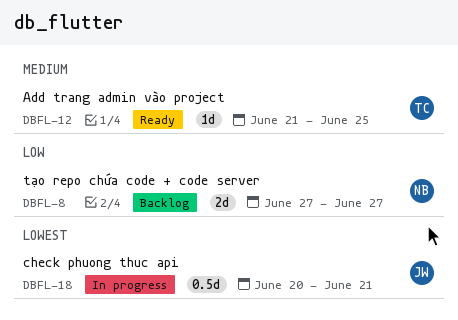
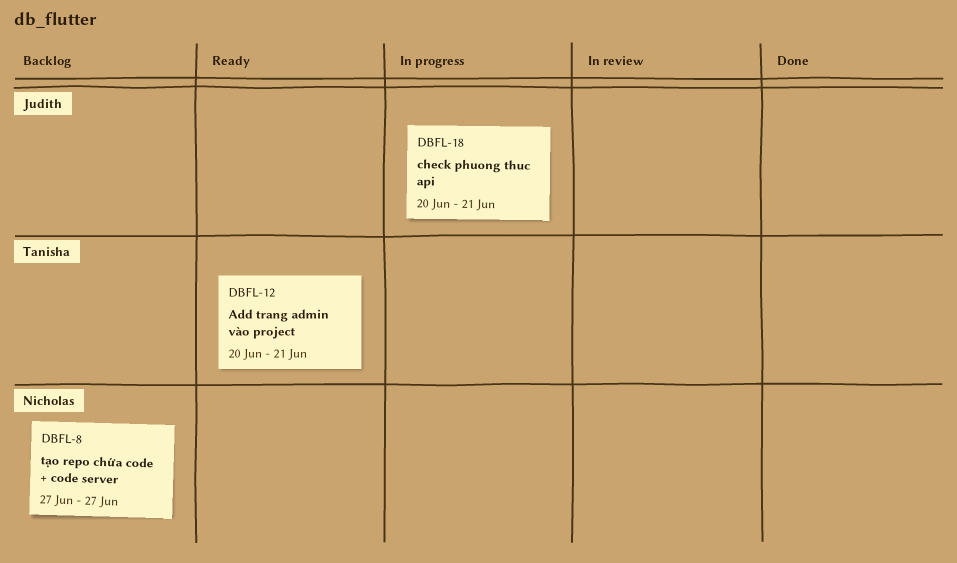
DBFL-12, start: Jun 21 -> Jun 20
DBFL-12, due: Jun 25 -> Jun 21

